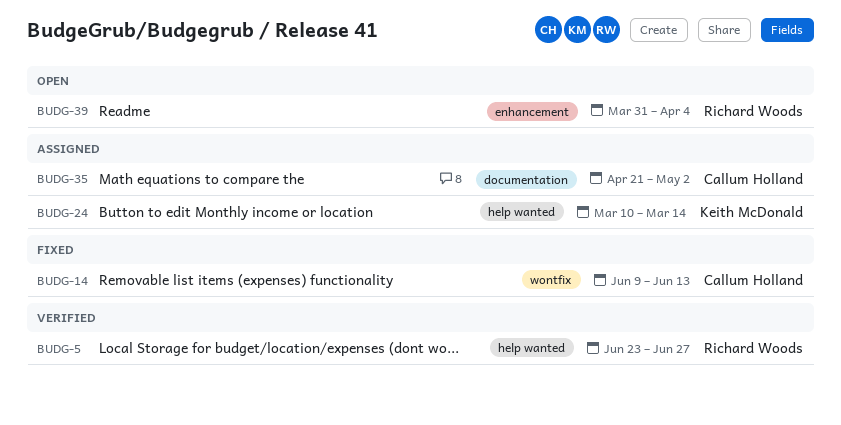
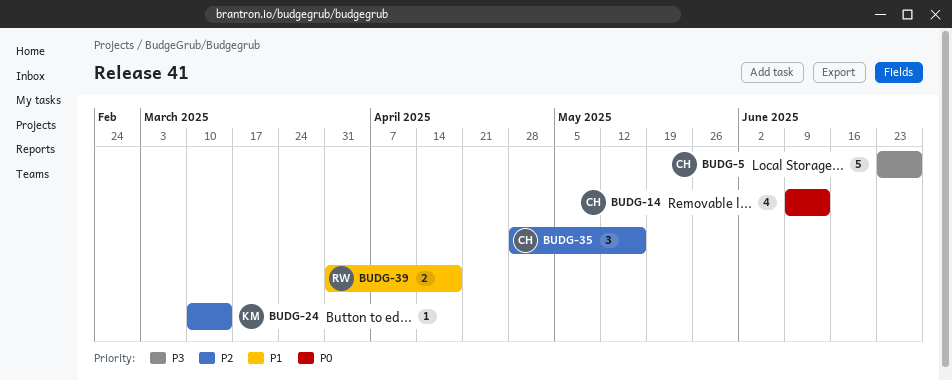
BUDG-5, owner: Richard Woods -> Callum Holland
BUDG-35, start: Apr 21 -> Apr 28
BUDG-35, due: May 2 -> May 16
BUDG-39, due: Apr 4 -> Apr 18

